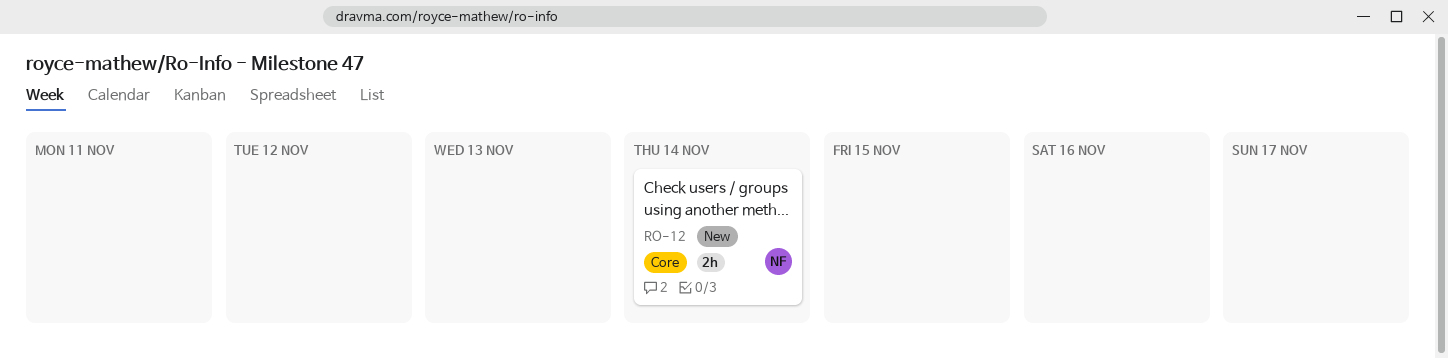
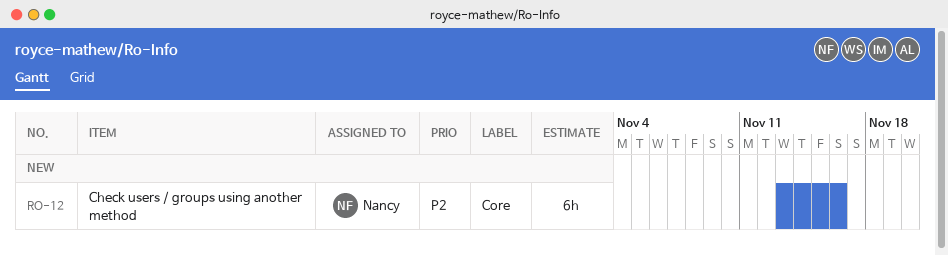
RO-12, estimate: 2h -> 6h
RO-12, due: Nov 14 -> Nov 16

